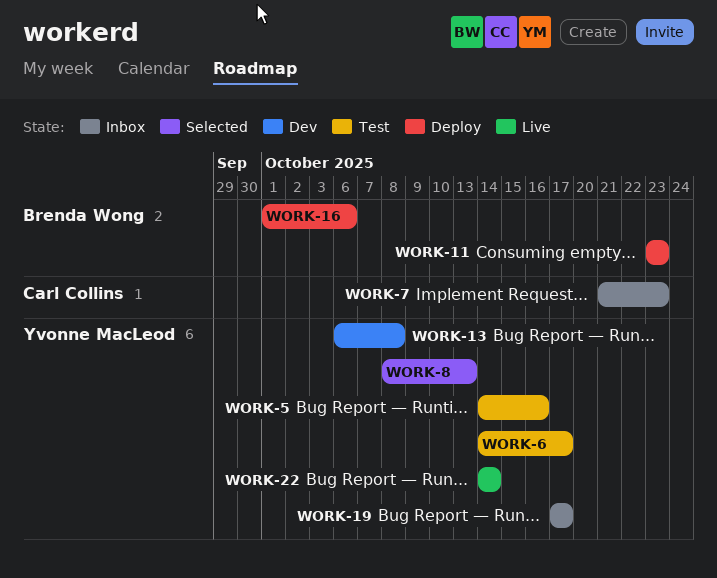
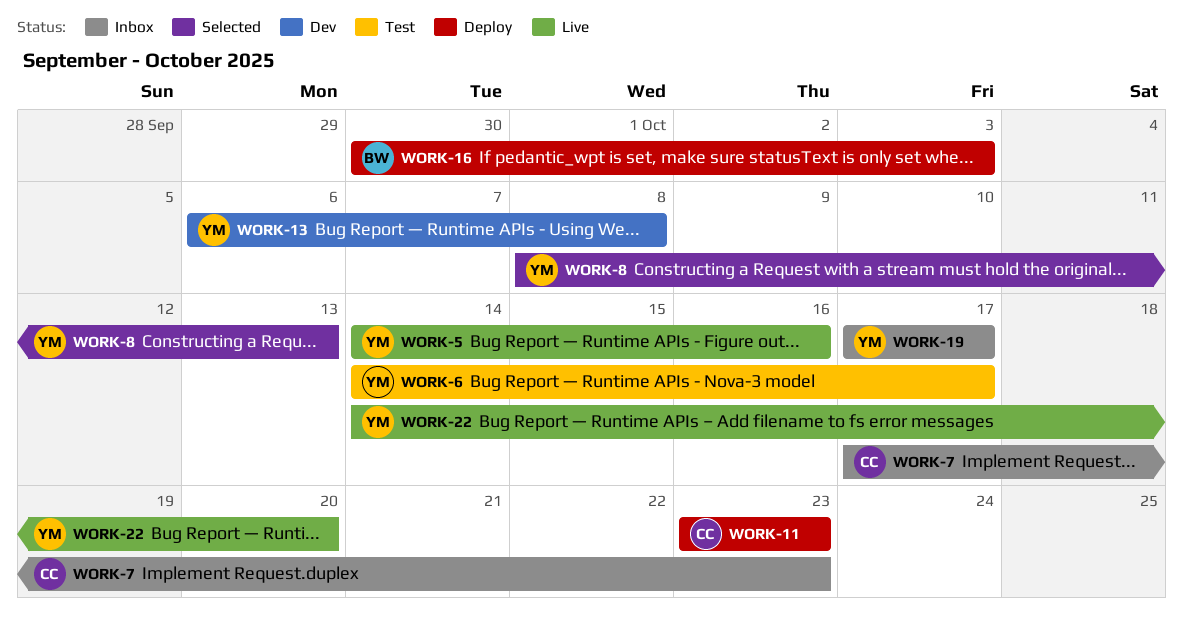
WORK-5, status: Test -> Live
WORK-7, start: Oct 21 -> Oct 17
WORK-11, owner: Brenda Wong -> Carl Collins
WORK-16, start: Oct 1 -> Sep 30
WORK-16, due: Oct 6 -> Oct 3
WORK-22, due: Oct 14 -> Oct 20

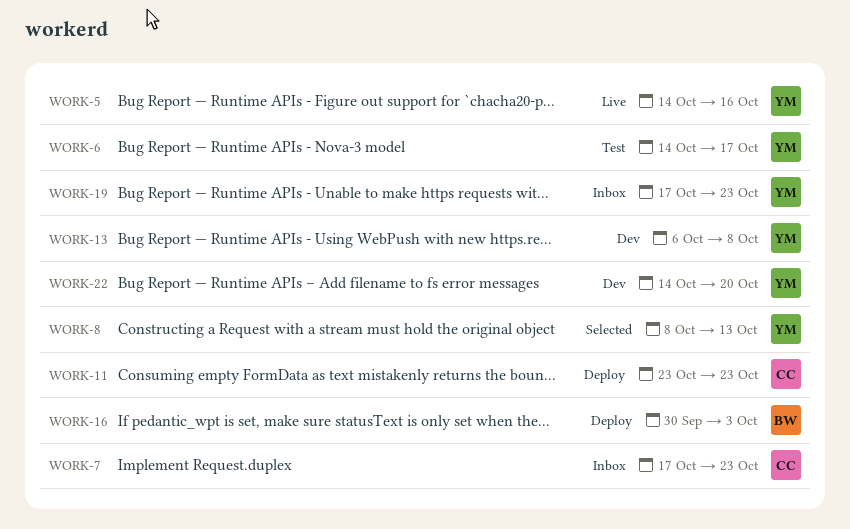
WORK-19, due: Oct 17 -> Oct 23
WORK-22, status: Live -> Dev

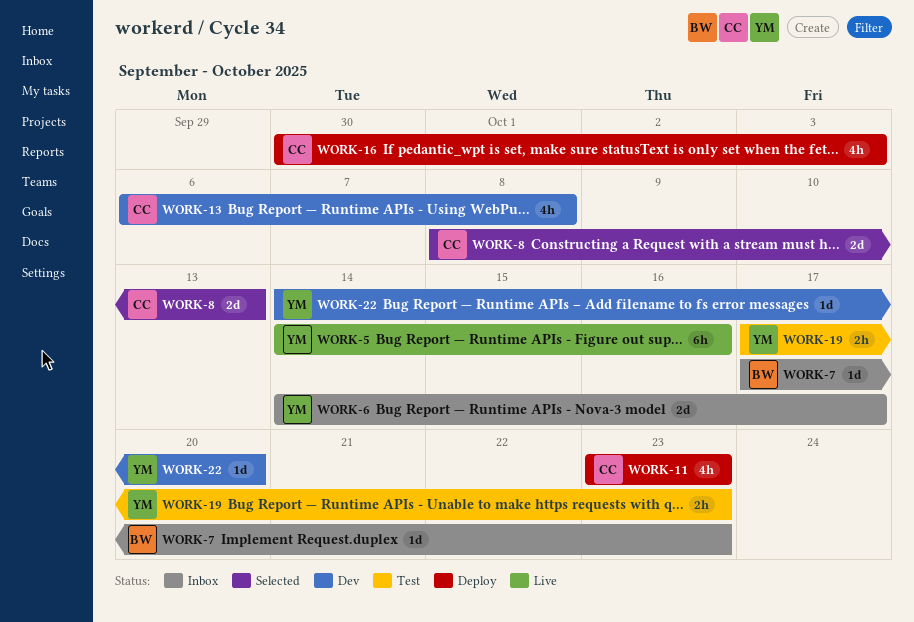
WORK-6, status: Test -> Inbox
WORK-7, owner: CC -> BW
WORK-8, owner: YM -> CC
WORK-13, owner: YM -> CC
WORK-16, owner: BW -> CC
WORK-19, status: Inbox -> Test

